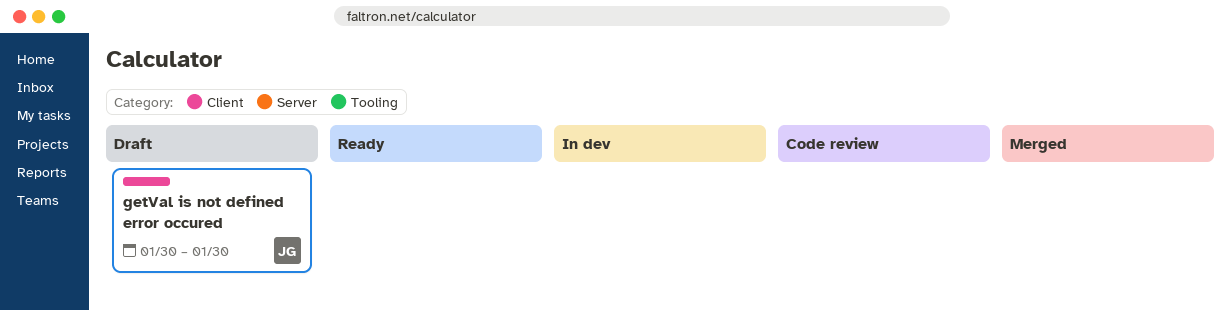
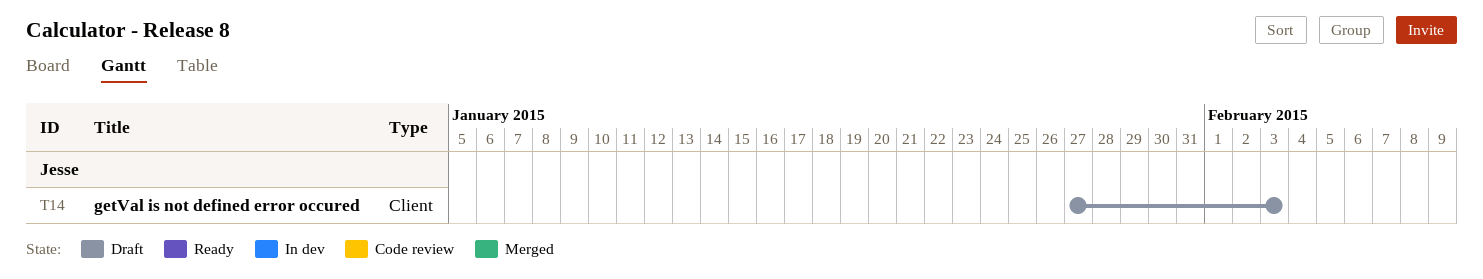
getVal is not defined error occured, start: Jan 30 -> Jan 27
getVal is not defined error occured, due: Jan 30 -> Feb 3

